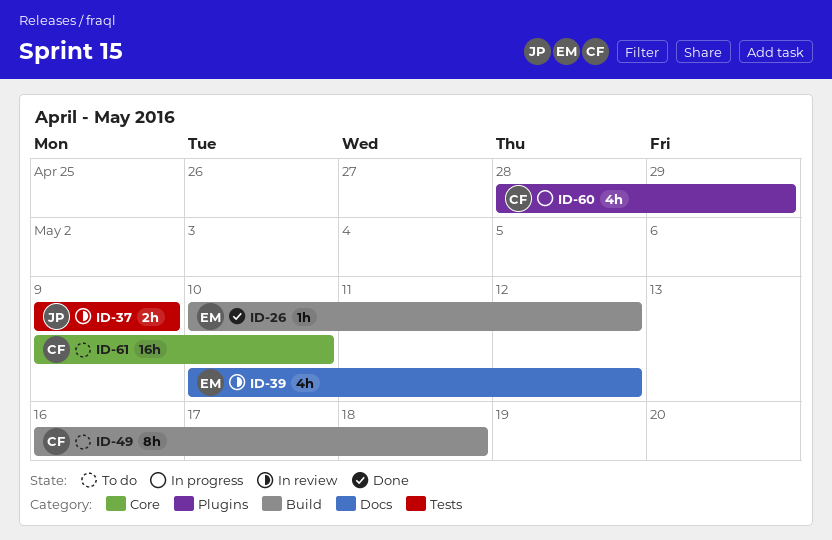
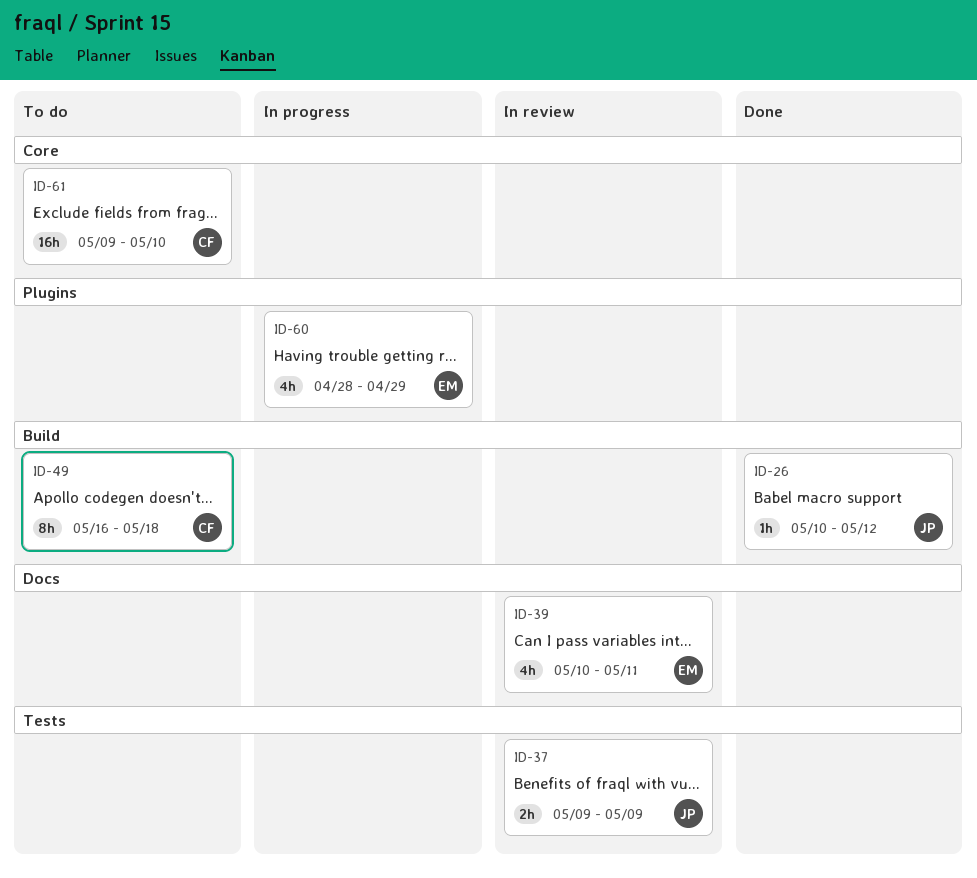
ID-26, owner: EM -> JP
ID-39, due: May 12 -> May 11
ID-60, owner: CF -> EM

